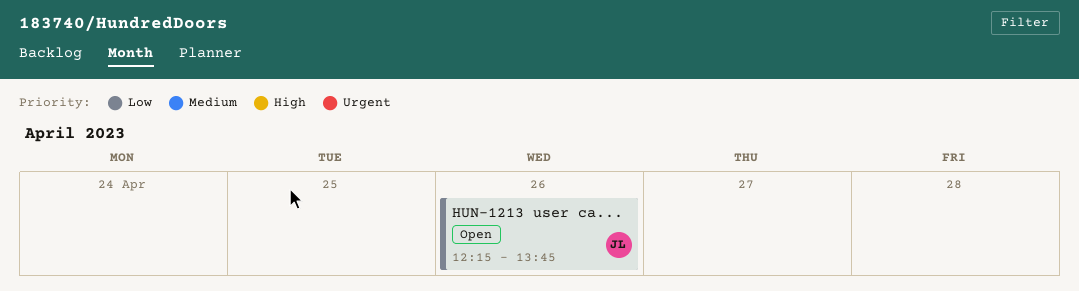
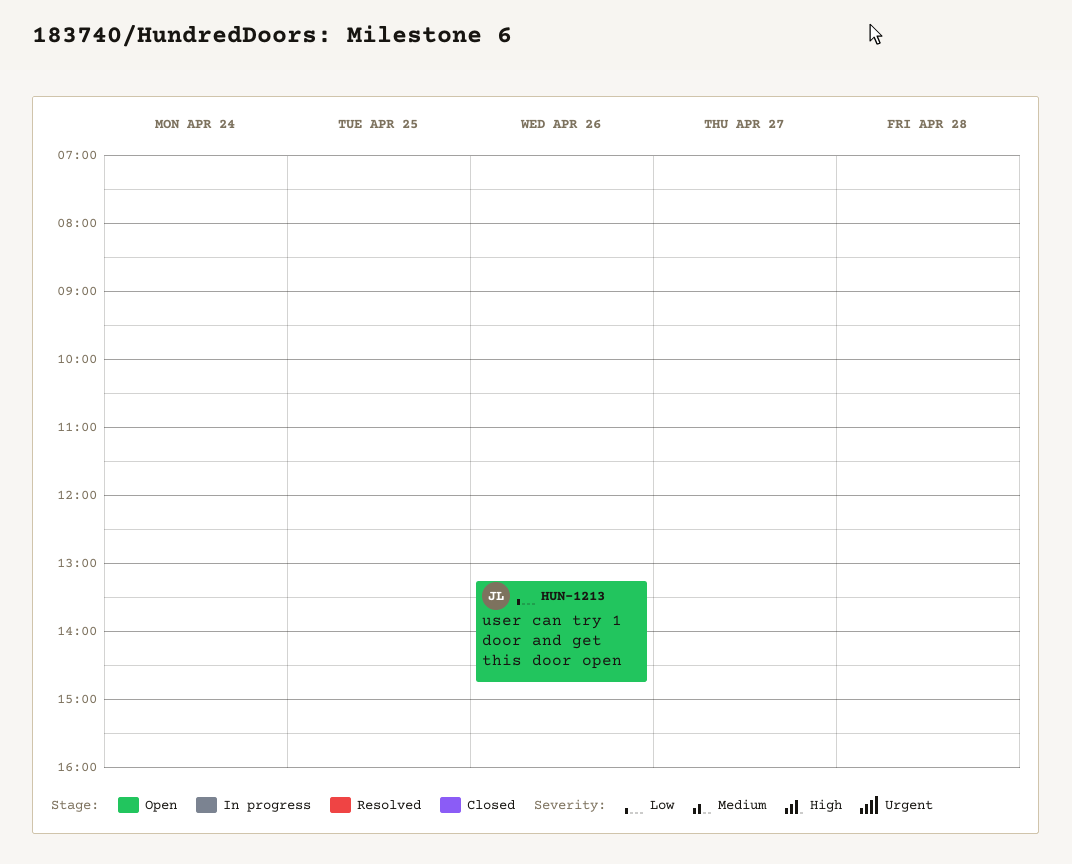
HUN-1213, begins: 12:15 -> 13:15
HUN-1213, ends: 13:45 -> 14:45

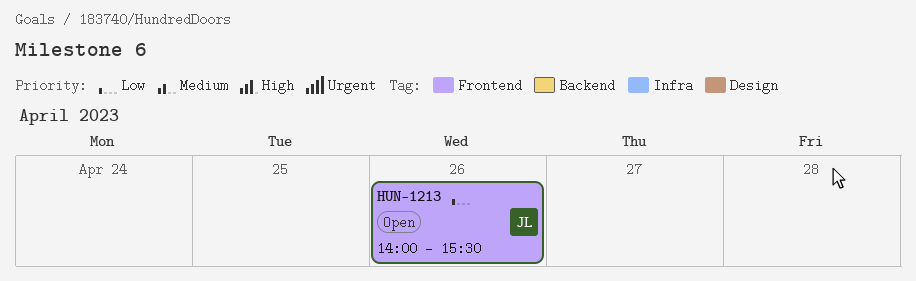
HUN-1213, begins: 13:15 -> 14:00
HUN-1213, ends: 14:45 -> 15:30

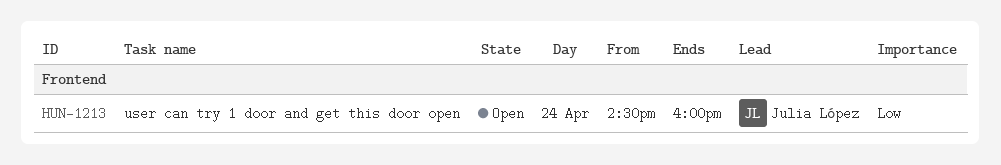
HUN-1213, day: Apr 26 -> Apr 24
HUN-1213, begins: 14:00 -> 14:30
HUN-1213, ends: 15:30 -> 16:00

